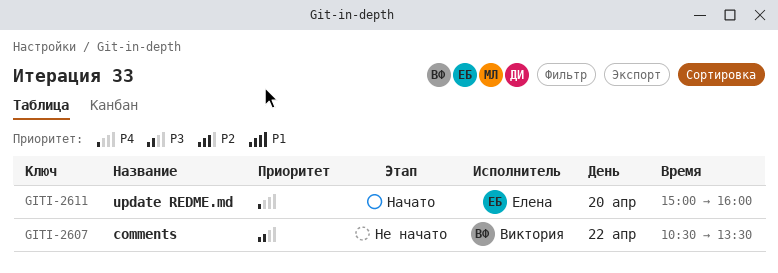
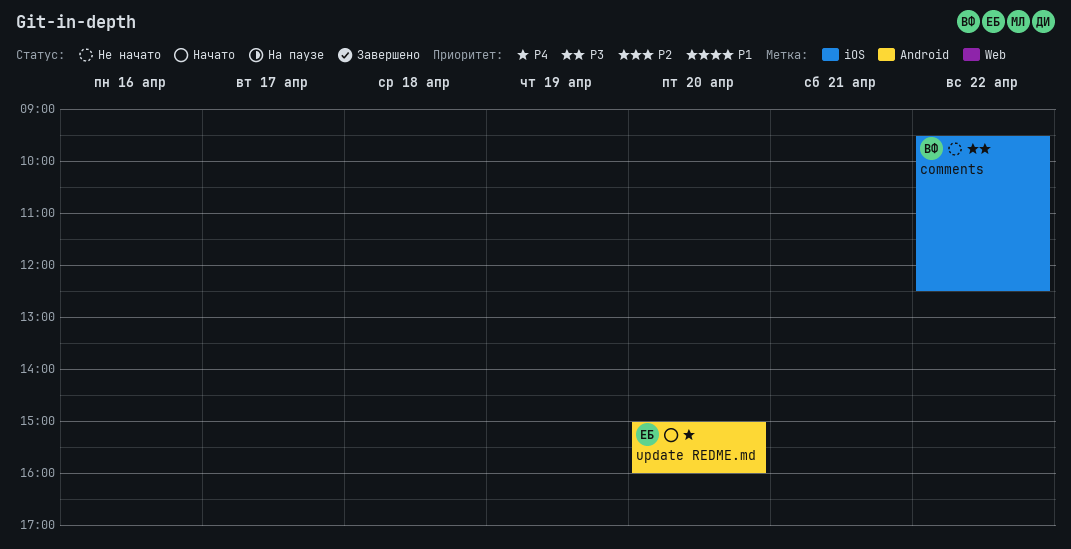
comments, begins: 10:30 -> 09:30
comments, ends: 13:30 -> 12:30

